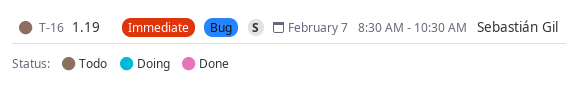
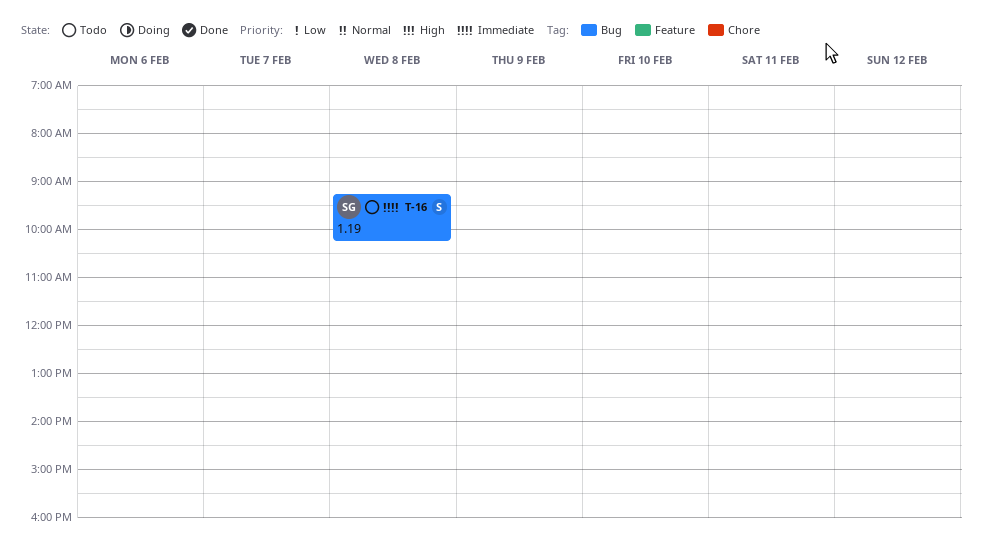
T-16, day: Feb 7 -> Feb 8
T-16, begins: 08:30 -> 09:15
T-16, ends: 10:30 -> 10:15

